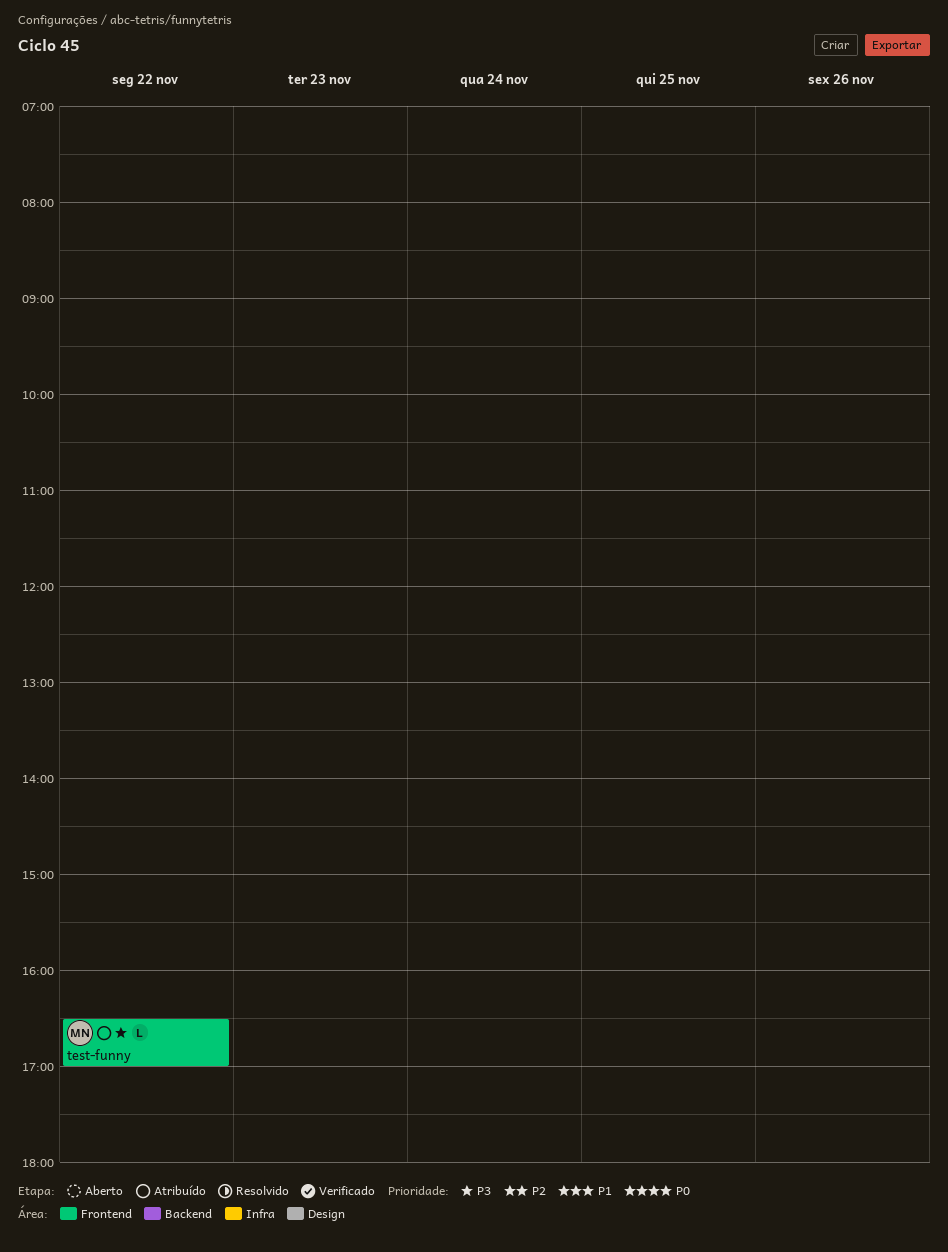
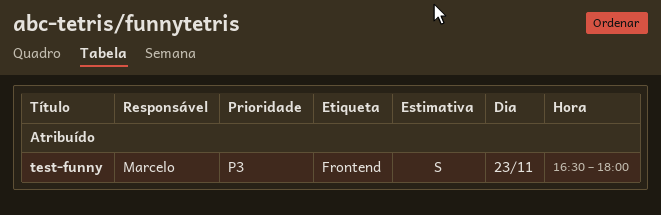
test-funny, estimate: L -> S
test-funny, day: Nov 22 -> Nov 23
test-funny, ends: 17:00 -> 18:00

